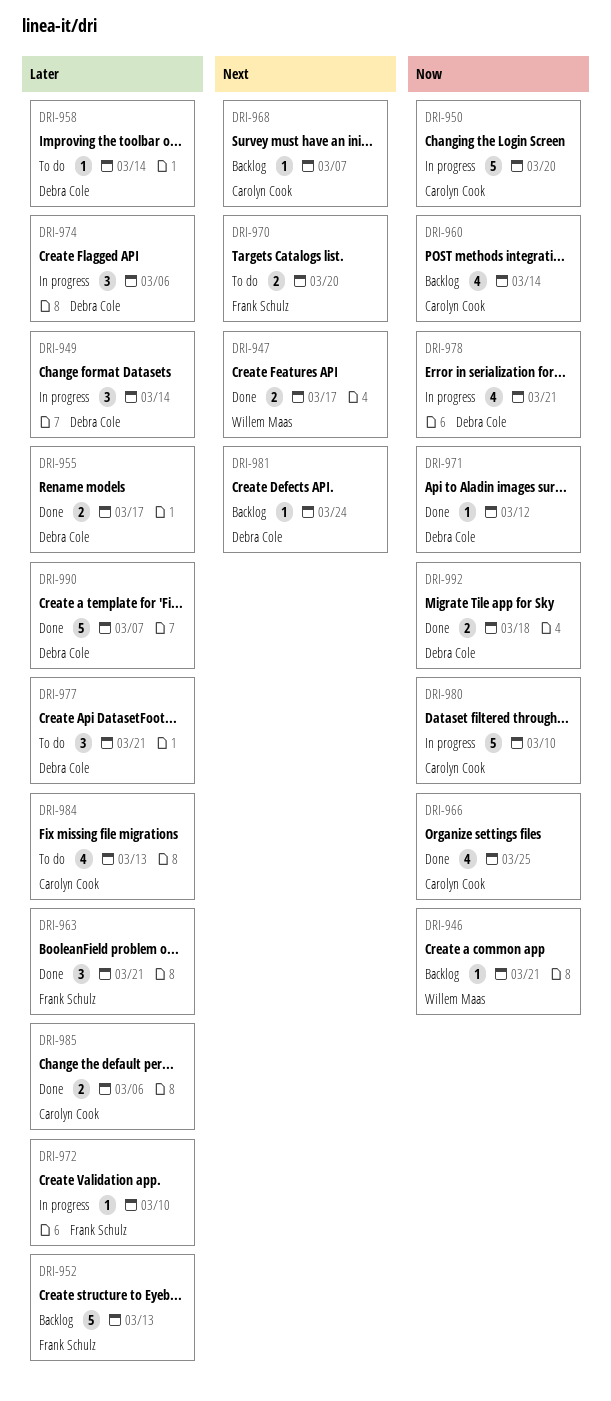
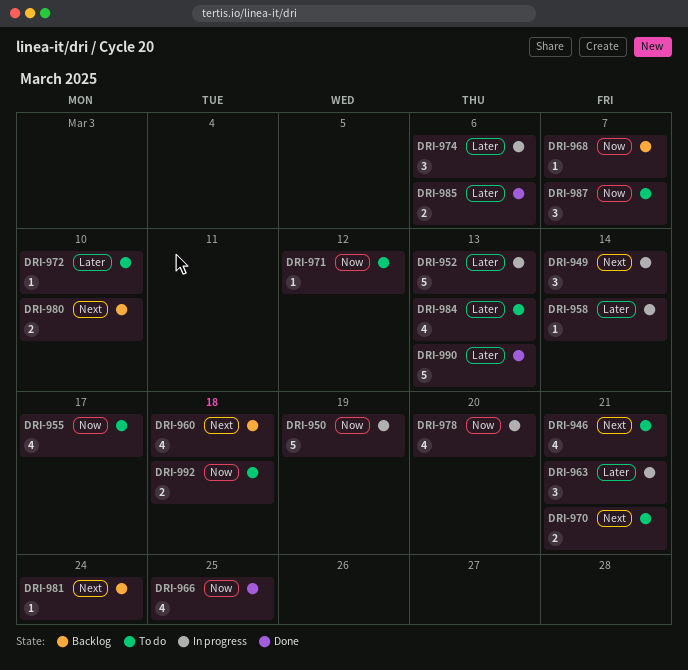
DRI-946, status: Backlog -> To do
DRI-946, priority: Now -> Next
DRI-946, estimate: 1 -> 4
DRI-947: present -> none
DRI-949, priority: Later -> Next
DRI-950, due: Mar 20 -> Mar 19
DRI-952, status: Backlog -> In progress
DRI-955, status: Done -> To do
DRI-955, priority: Later -> Now
DRI-955, estimate: 2 -> 4
DRI-958, status: To do -> In progress
DRI-960, priority: Now -> Next
DRI-960, due: Mar 14 -> Mar 18
DRI-963, status: Done -> In progress
DRI-968, priority: Next -> Now
DRI-970, due: Mar 20 -> Mar 21
DRI-971, status: Done -> To do
DRI-972, status: In progress -> To do
DRI-977: present -> none
DRI-978, due: Mar 21 -> Mar 20
DRI-980, status: In progress -> Backlog
DRI-980, priority: Now -> Next
DRI-980, estimate: 5 -> 2
DRI-987: none -> present
DRI-990, due: Mar 7 -> Mar 13
DRI-992, status: Done -> To do

